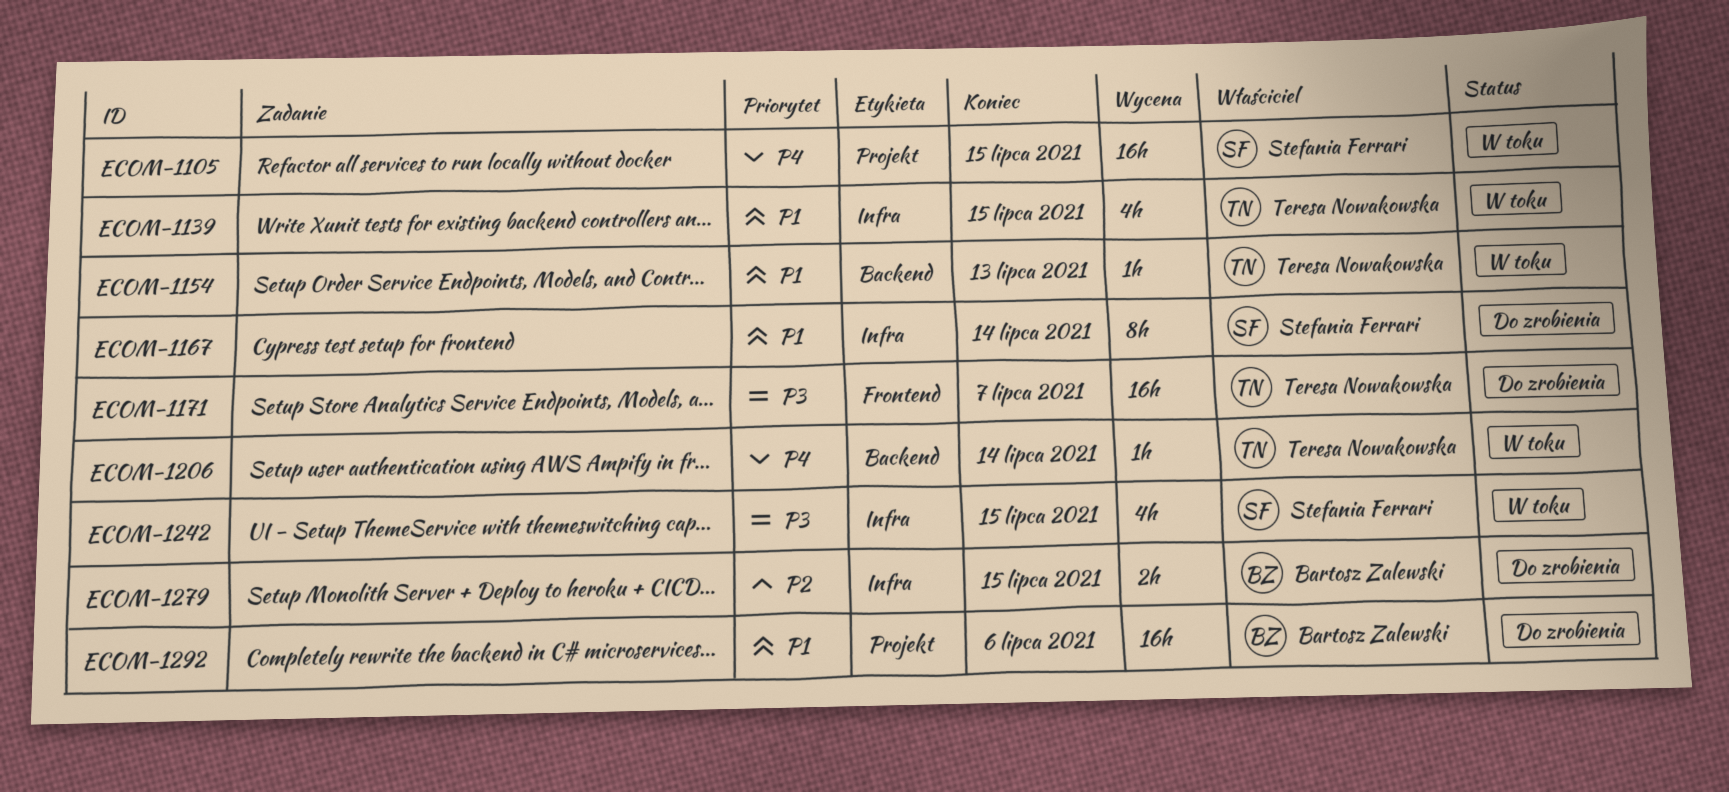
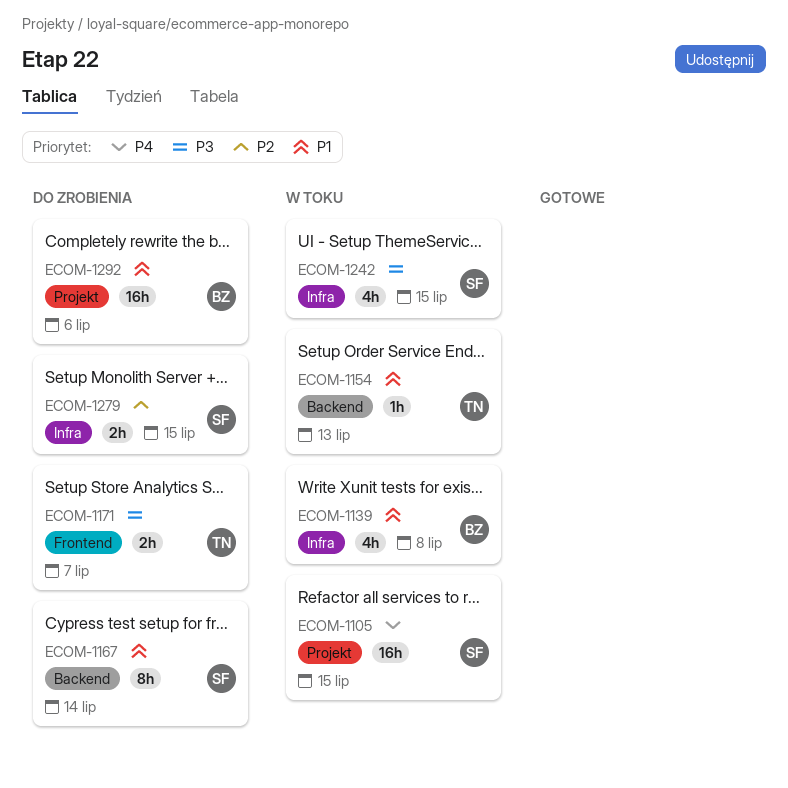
ECOM-1139, owner: Teresa Nowakowska -> Bartosz Zalewski
ECOM-1139, due: Jul 15 -> Jul 8
ECOM-1167, label: Infra -> Backend
ECOM-1171, estimate: 16h -> 2h
ECOM-1206: present -> none
ECOM-1279, owner: Bartosz Zalewski -> Stefania Ferrari

